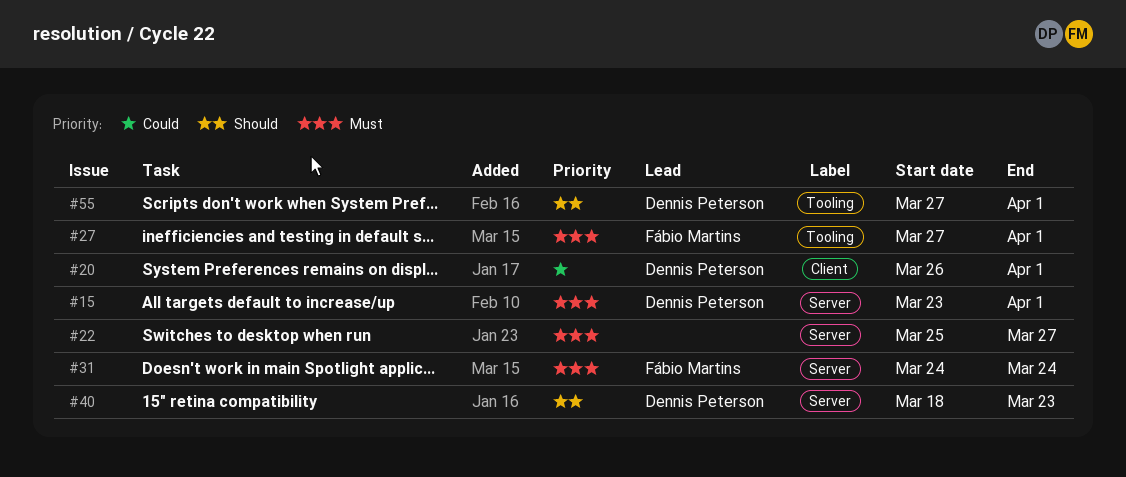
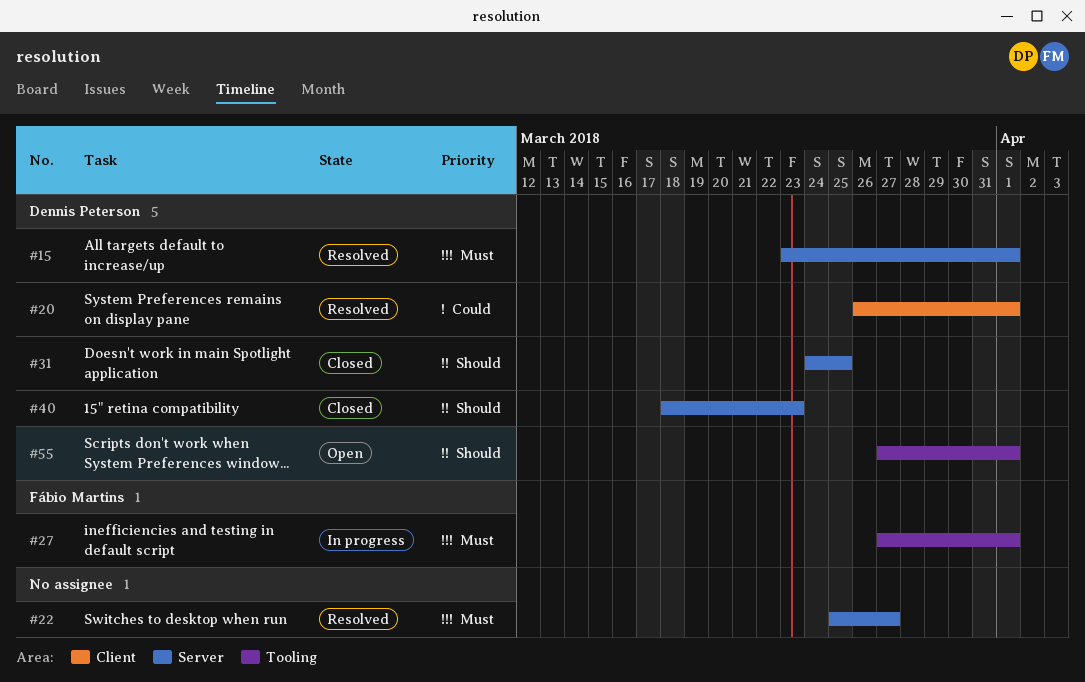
#31, owner: Fábio Martins -> Dennis Peterson
#31, priority: Must -> Should
#31, due: Mar 24 -> Mar 25

